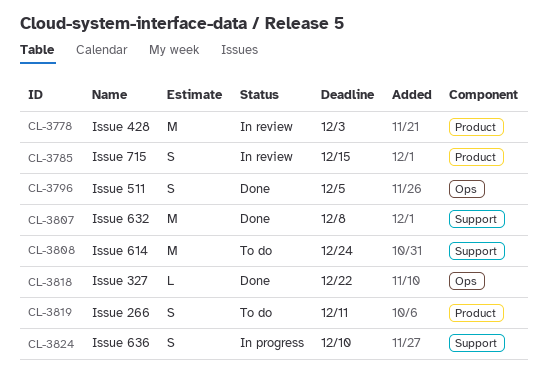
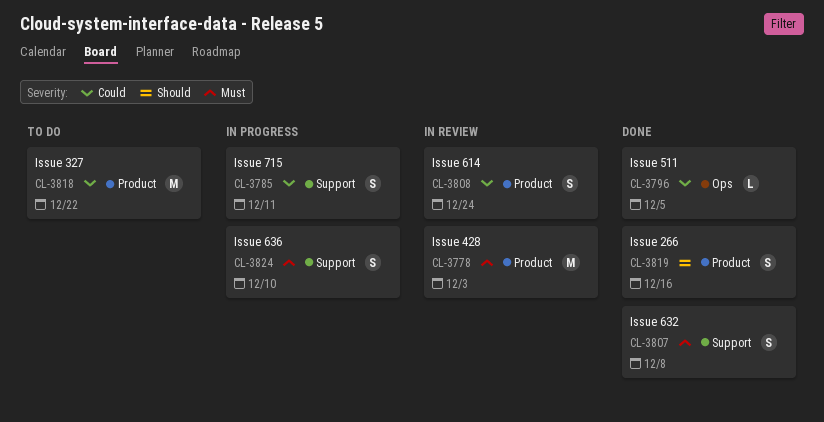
CL-3785, status: In review -> In progress
CL-3785, label: Product -> Support
CL-3785, due: Dec 15 -> Dec 11
CL-3796, estimate: S -> L
CL-3807, estimate: M -> S
CL-3808, status: To do -> In review
CL-3808, label: Support -> Product
CL-3808, estimate: M -> S
CL-3818, status: Done -> To do
CL-3818, label: Ops -> Product
CL-3818, estimate: L -> M
CL-3819, status: To do -> Done
CL-3819, due: Dec 11 -> Dec 16

